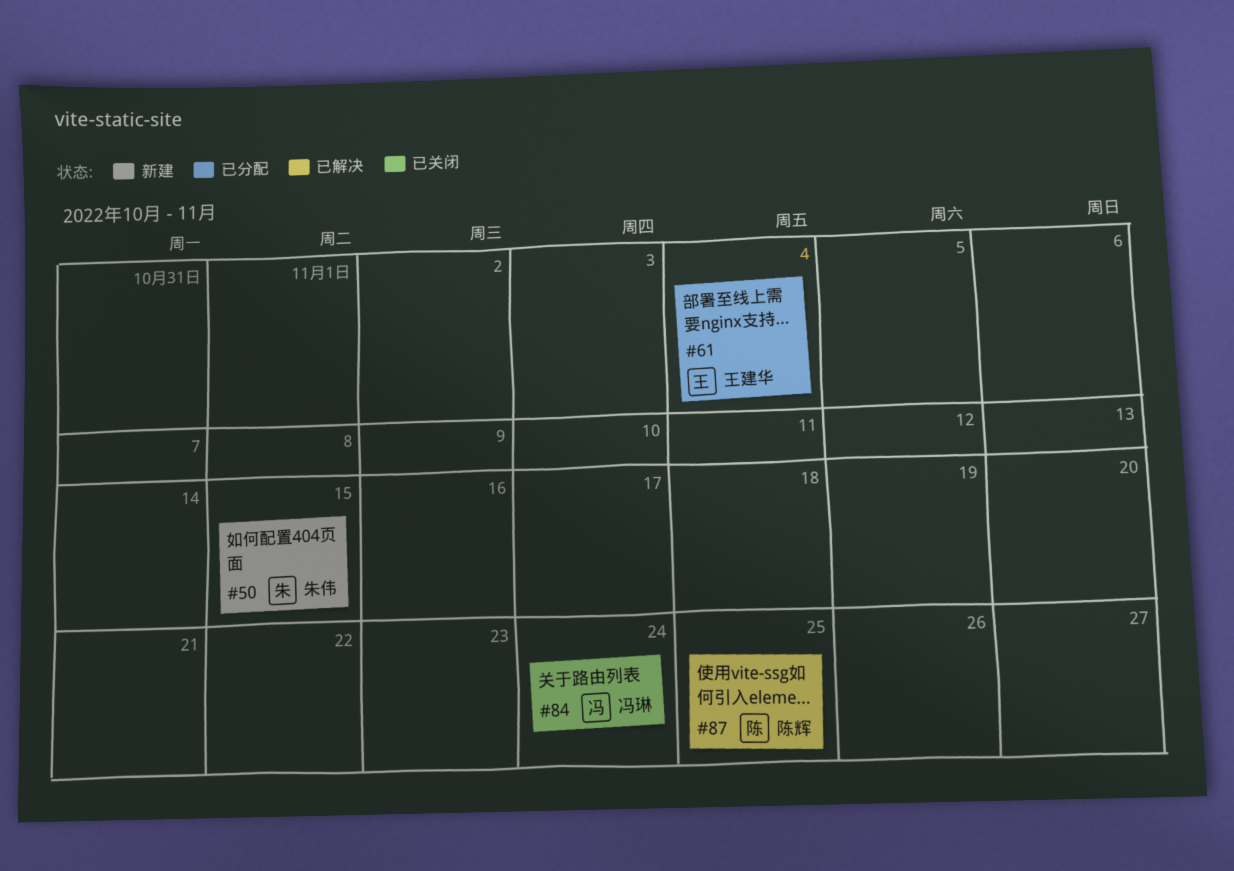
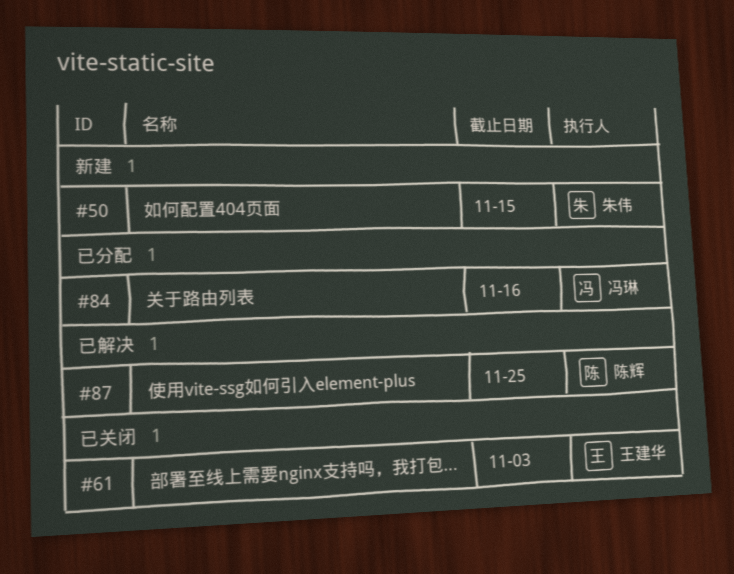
#61, status: 已分配 -> 已关闭
#61, due: Nov 4 -> Nov 3
#84, status: 已关闭 -> 已分配
#84, due: Nov 24 -> Nov 16

